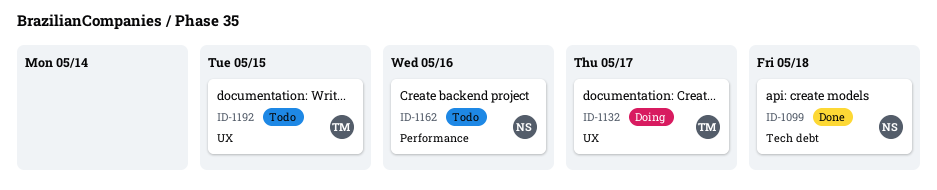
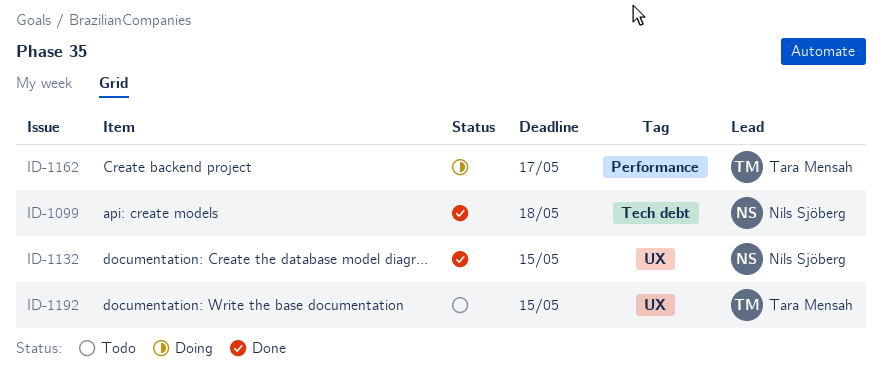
ID-1132, status: Doing -> Done
ID-1132, owner: Tara Mensah -> Nils Sjöberg
ID-1132, due: May 17 -> May 15
ID-1162, status: Todo -> Doing
ID-1162, owner: Nils Sjöberg -> Tara Mensah
ID-1162, due: May 16 -> May 17

